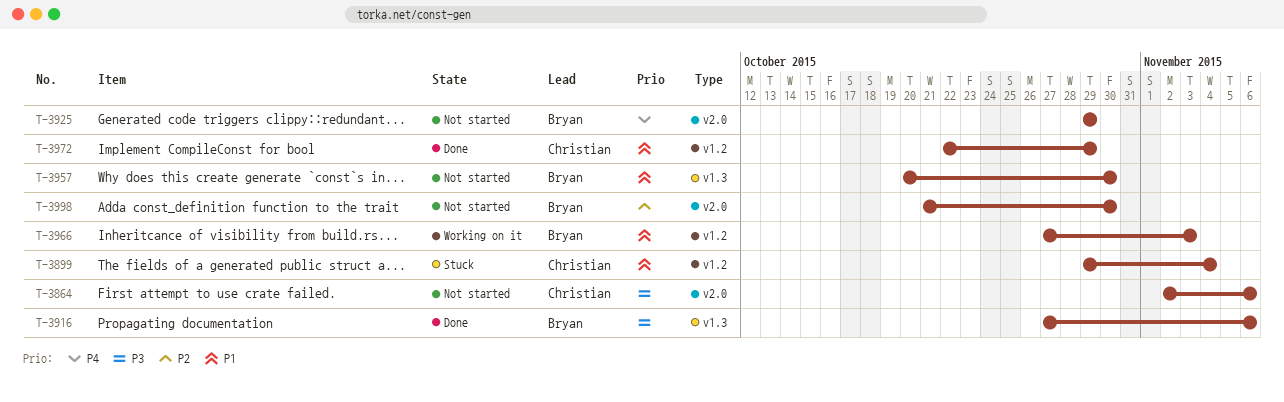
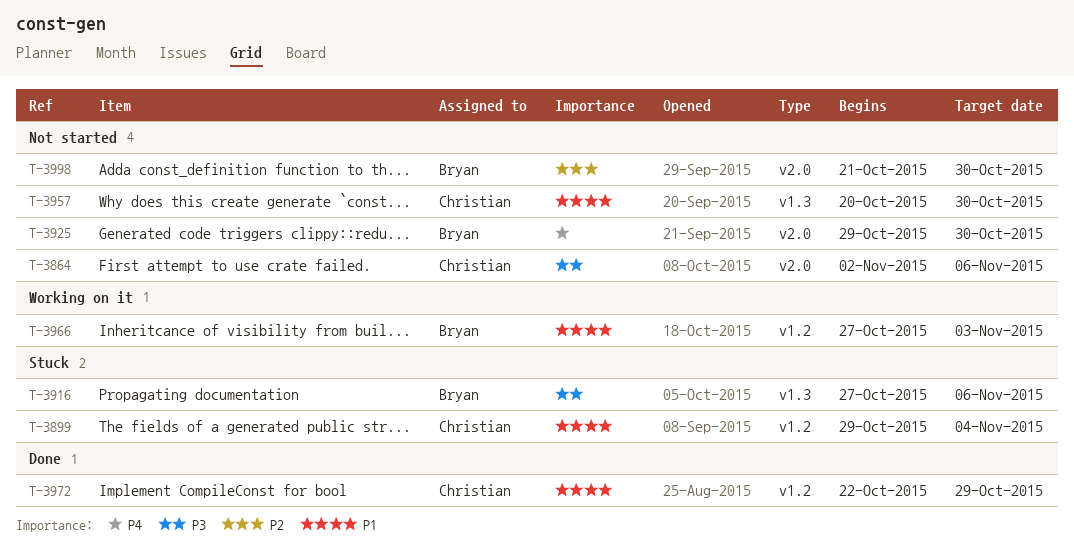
T-3916, status: Done -> Stuck
T-3925, due: Oct 29 -> Oct 30
T-3957, owner: Bryan -> Christian

